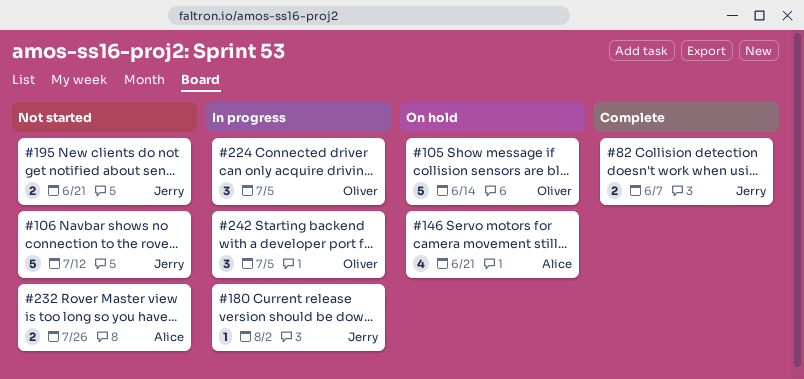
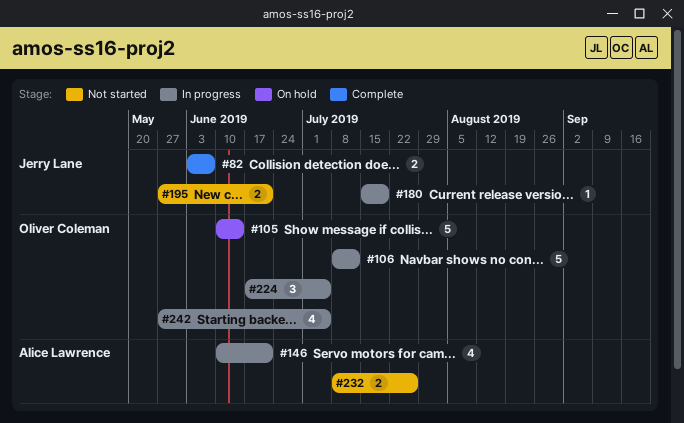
#106, status: Not started -> In progress
#106, owner: Jerry Lane -> Oliver Coleman
#146, status: On hold -> In progress
#180, due: Aug 2 -> Jul 19
#242, estimate: 3 -> 4

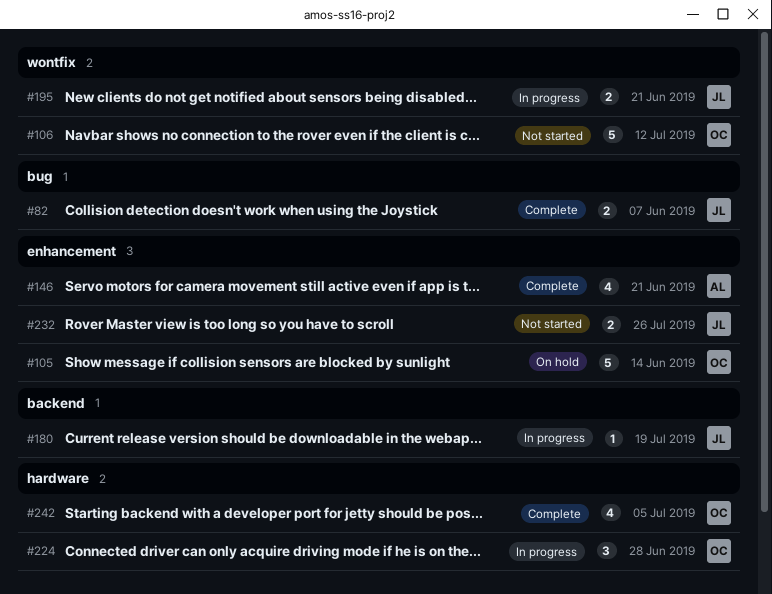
#106, status: In progress -> Not started
#146, status: In progress -> Complete
#195, status: Not started -> In progress
#224, due: Jul 5 -> Jun 28
#232, owner: Alice Lawrence -> Jerry Lane
#242, status: In progress -> Complete

